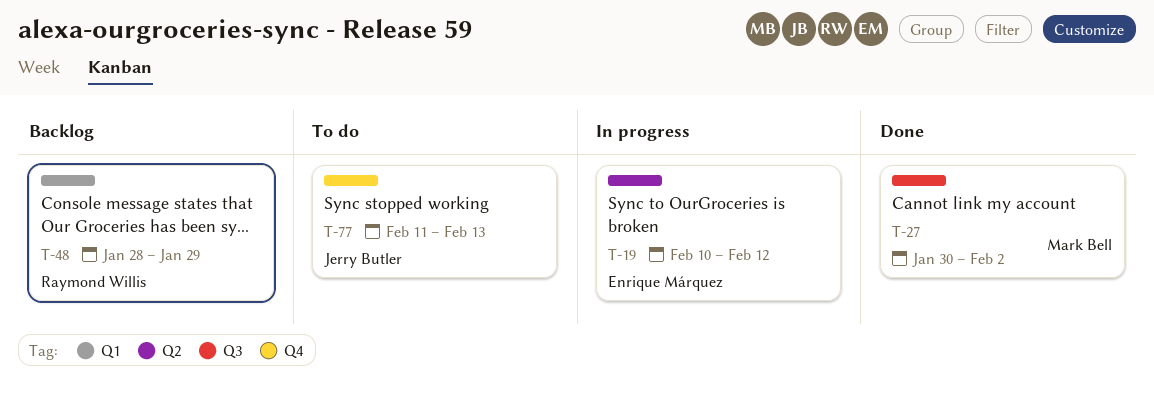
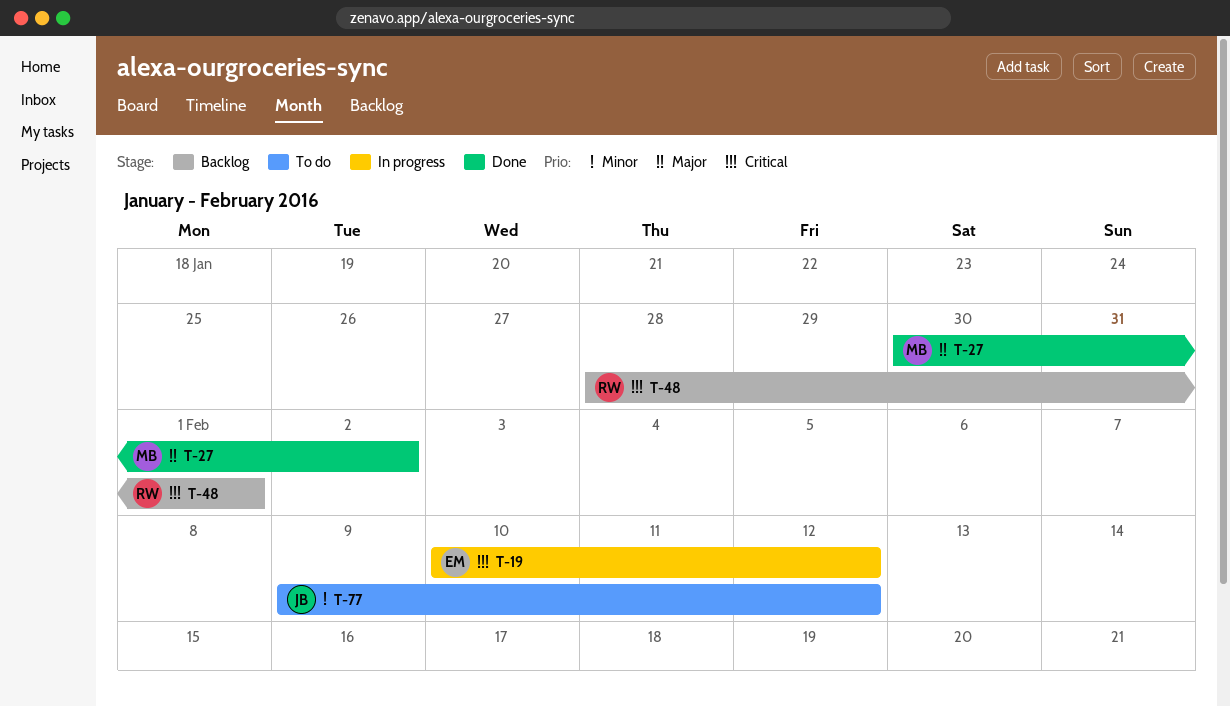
T-48, due: Jan 29 -> Feb 1
T-77, start: Feb 11 -> Feb 9
T-77, due: Feb 13 -> Feb 12

